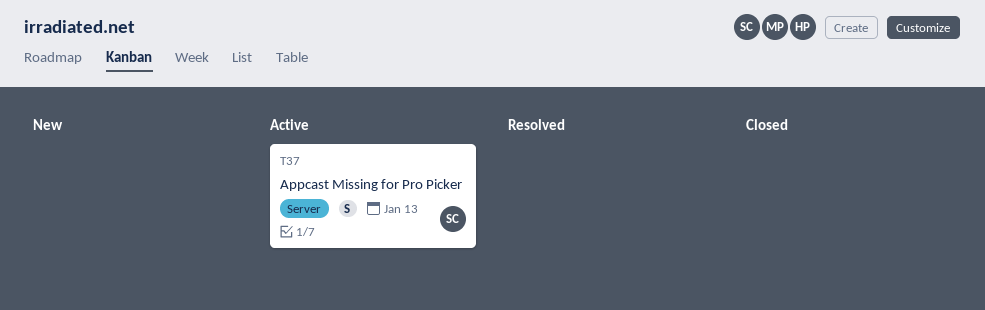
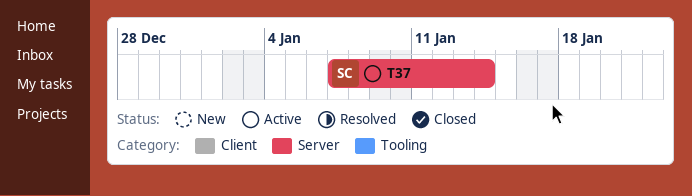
T37, due: Jan 13 -> Jan 14

